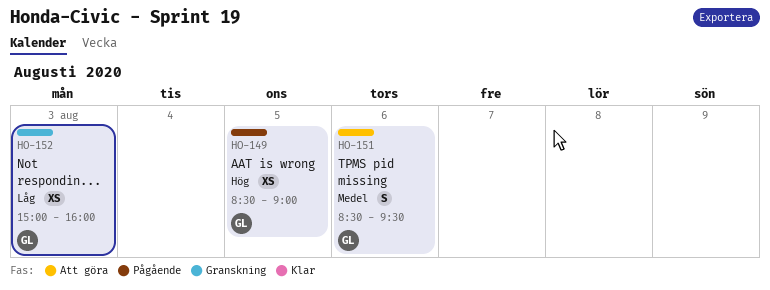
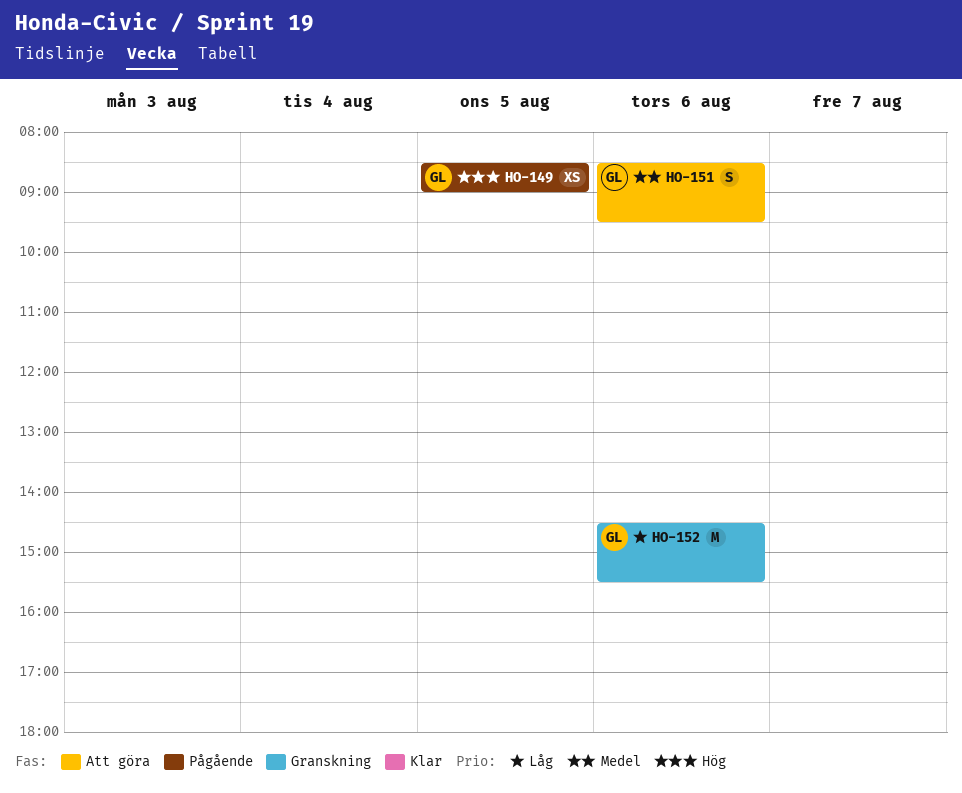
HO-152, estimate: XS -> M
HO-152, day: Aug 3 -> Aug 6
HO-152, begins: 15:00 -> 14:30
HO-152, ends: 16:00 -> 15:30

